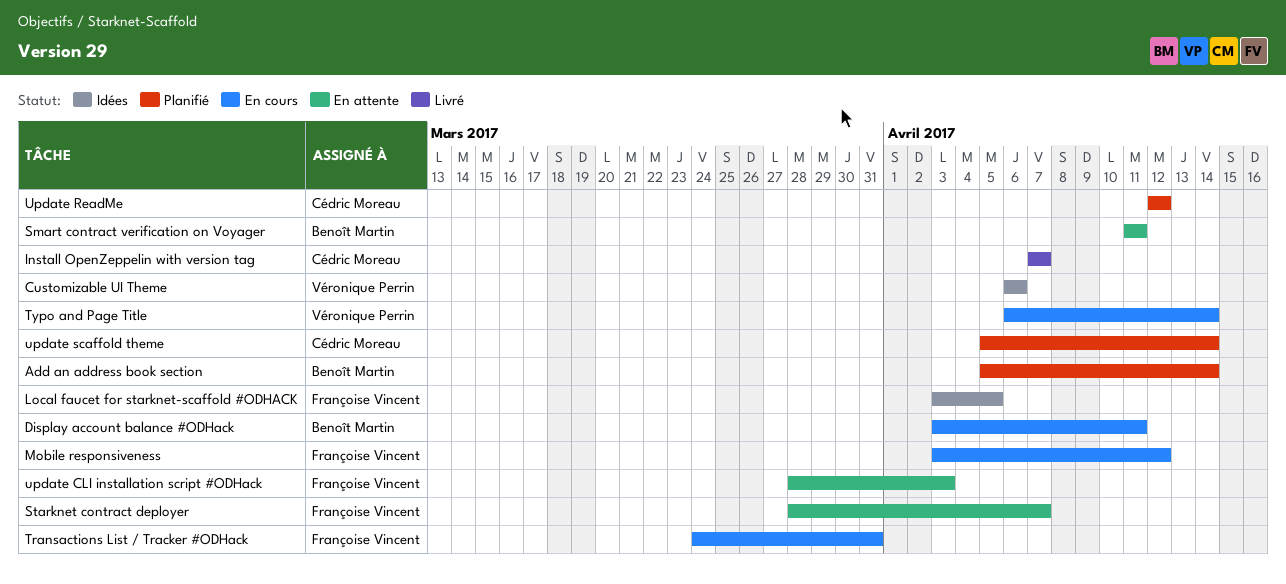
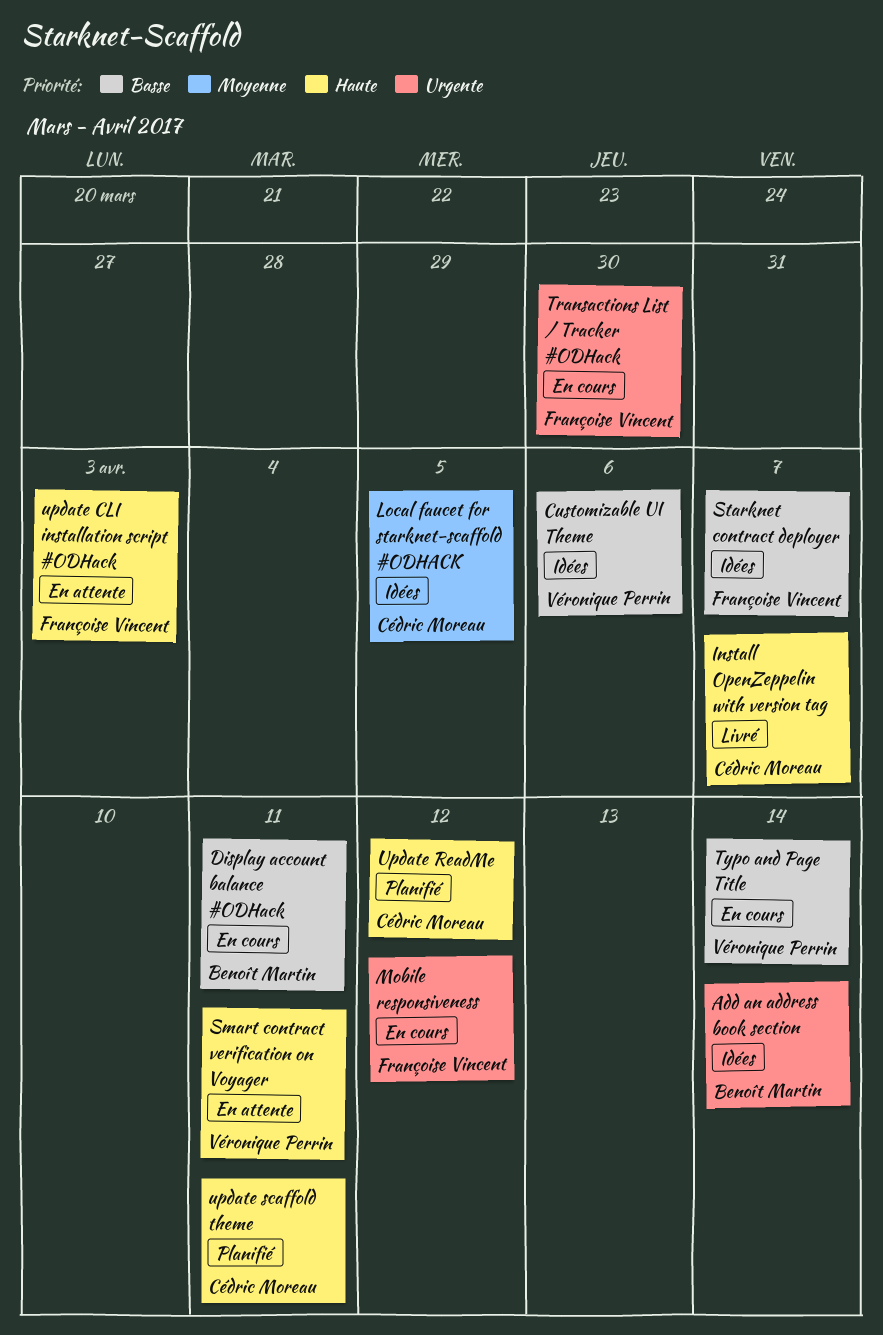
Add an address book section, status: Planifié -> Idées
Local faucet for starknet-scaffold #ODHACK, owner: Françoise Vincent -> Cédric Moreau
Smart contract verification on Voyager, owner: Benoît Martin -> Véronique Perrin
Starknet contract deployer, status: En attente -> Idées
Transactions List / Tracker #ODHack, due: Mar 31 -> Mar 30
update scaffold theme, due: Apr 14 -> Apr 11

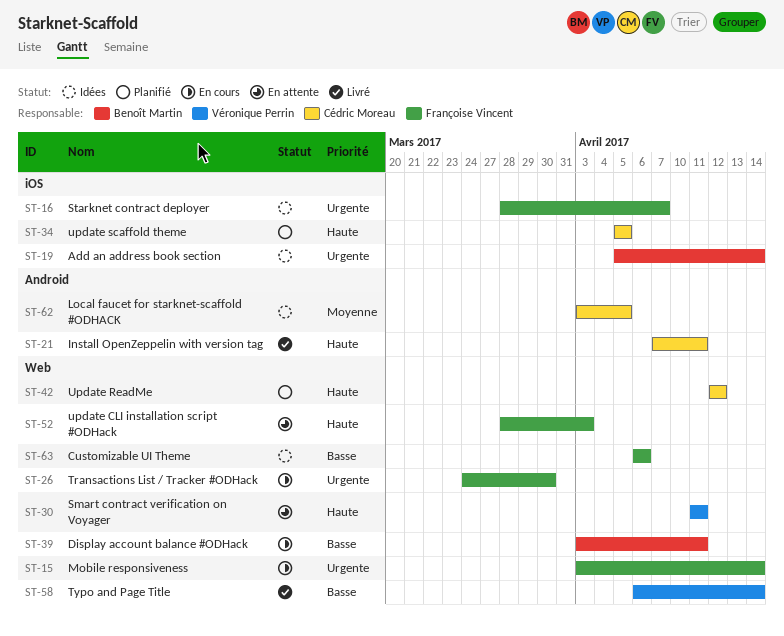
Customizable UI Theme, owner: Véronique Perrin -> Françoise Vincent
Install OpenZeppelin with version tag, due: Apr 7 -> Apr 11
Mobile responsiveness, due: Apr 12 -> Apr 14
Starknet contract deployer, priority: Basse -> Urgente
Typo and Page Title, status: En cours -> Livré
update scaffold theme, due: Apr 11 -> Apr 5

